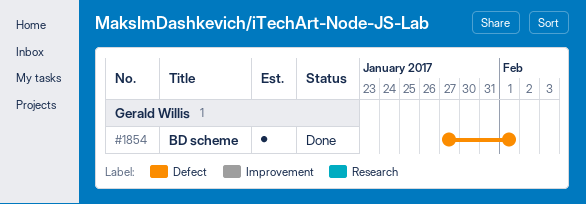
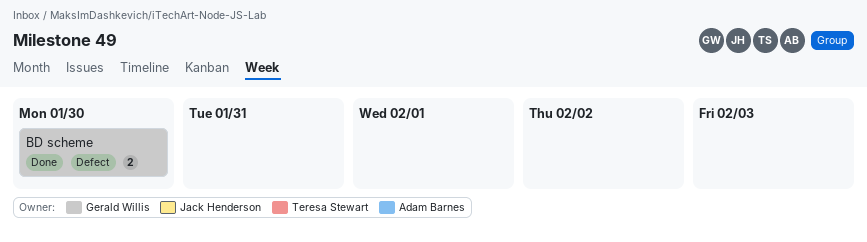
BD scheme, estimate: 1 -> 2
BD scheme, due: Feb 1 -> Jan 30

